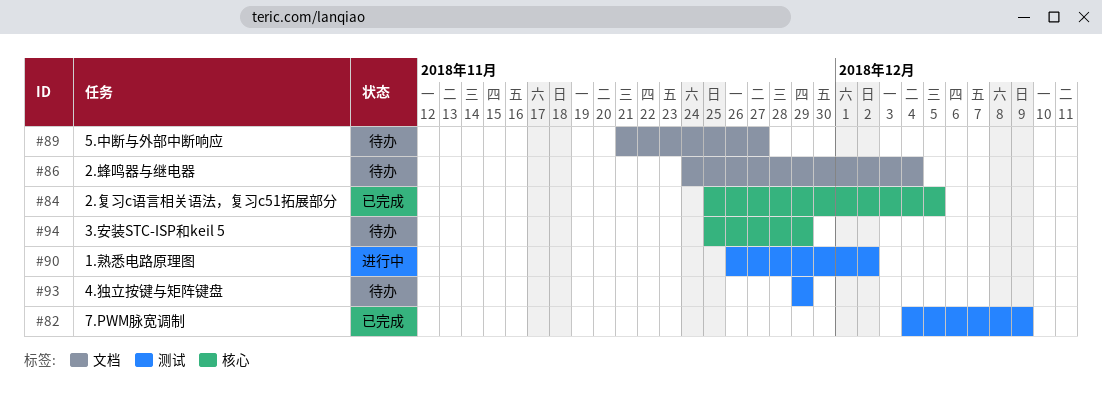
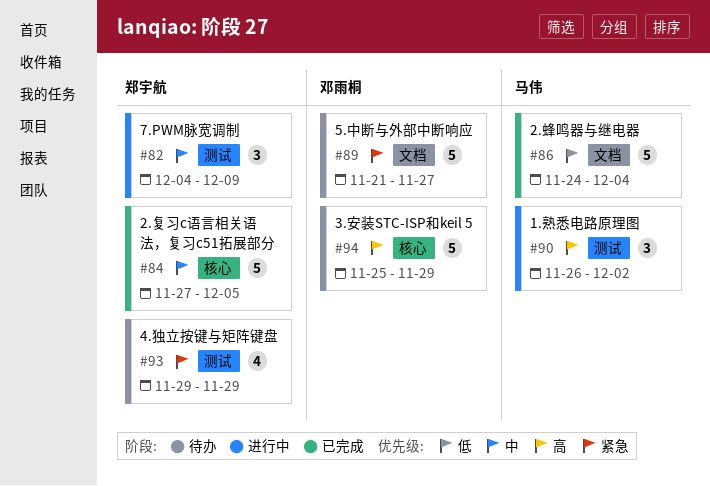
#82, status: 已完成 -> 进行中
#84, start: Nov 25 -> Nov 27
#86, status: 待办 -> 已完成

